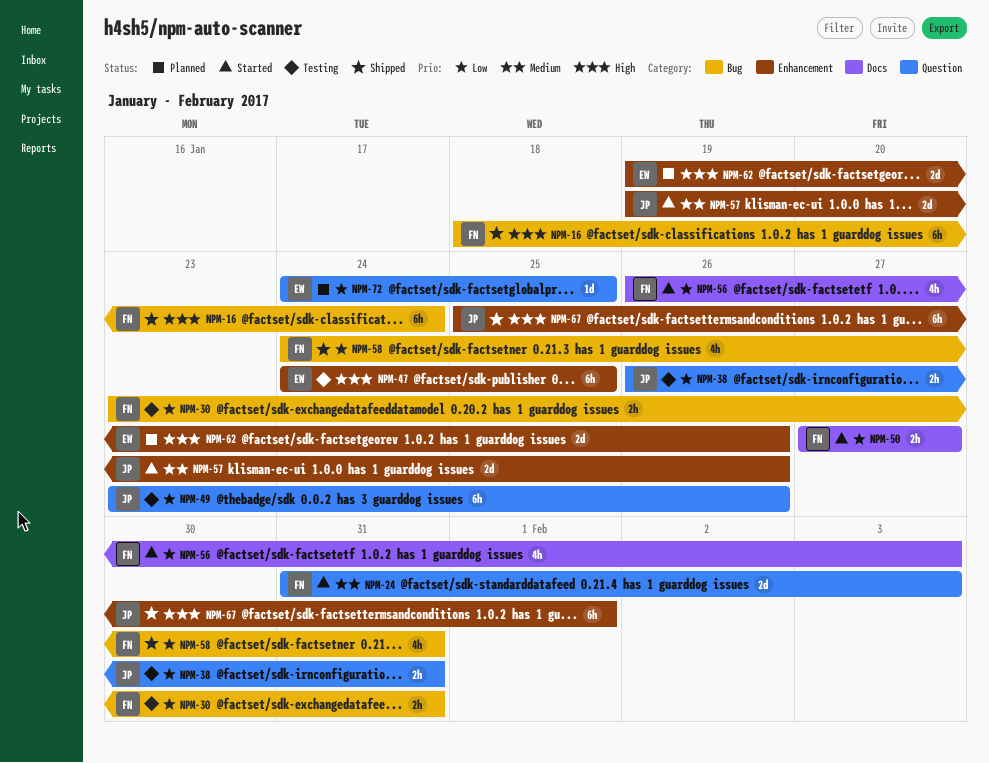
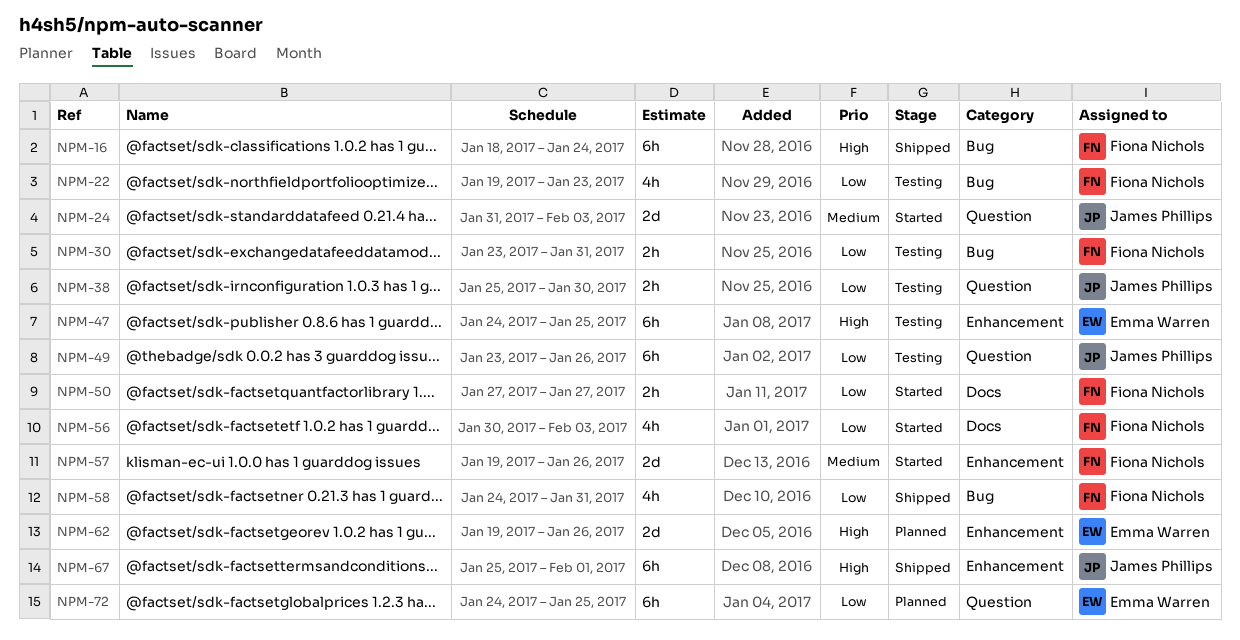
NPM-22: none -> present
NPM-24, owner: Fiona Nichols -> James Phillips
NPM-38, start: Jan 26 -> Jan 25
NPM-38, due: Jan 31 -> Jan 30
NPM-56, start: Jan 26 -> Jan 30
NPM-57, owner: James Phillips -> Fiona Nichols
NPM-72, estimate: 1d -> 6h

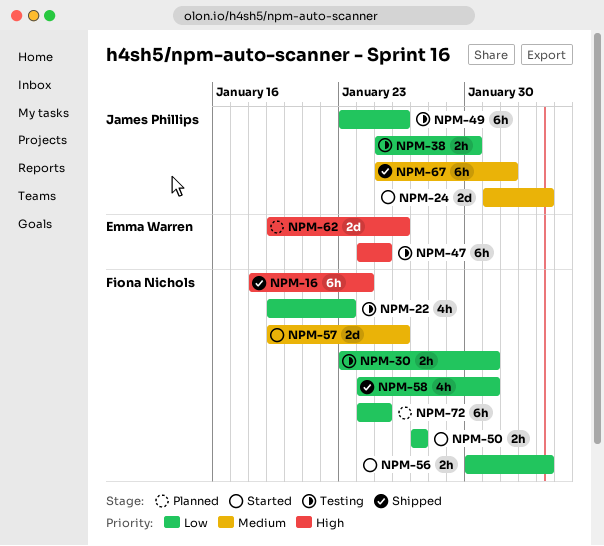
NPM-56, estimate: 4h -> 2h
NPM-67, priority: High -> Medium
NPM-72, owner: Emma Warren -> Fiona Nichols

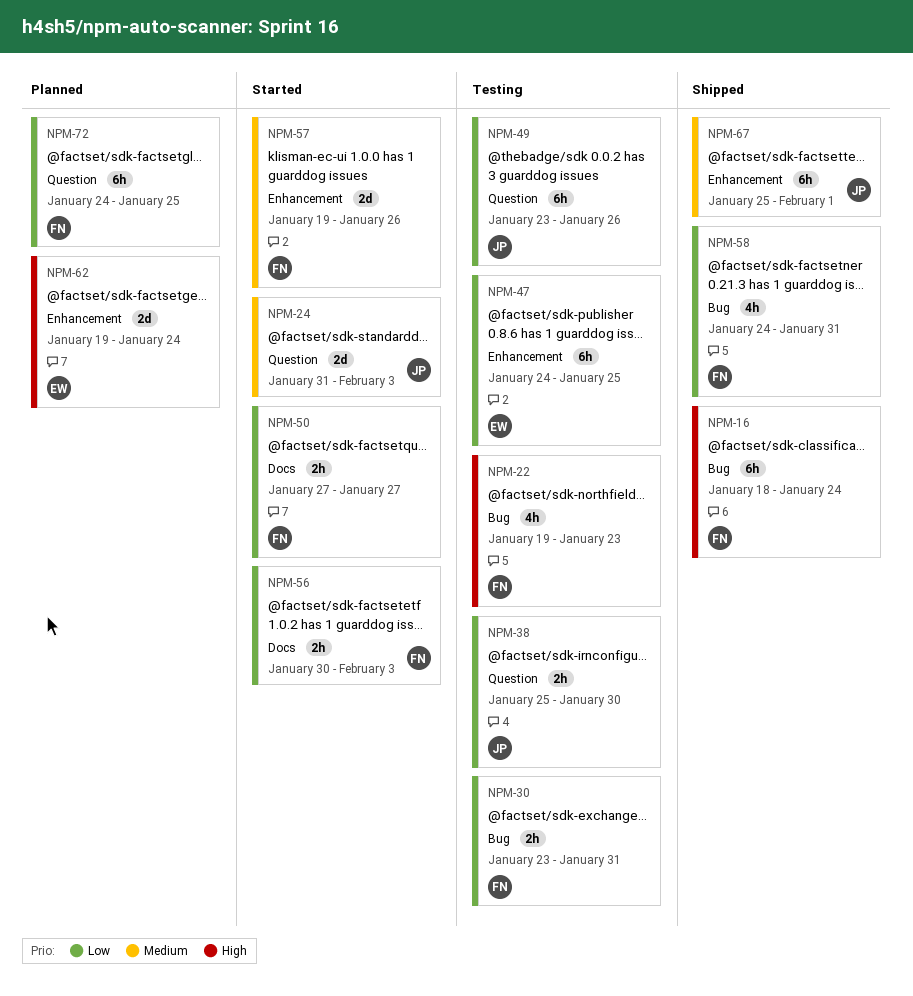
NPM-22, priority: Low -> High
NPM-47, priority: High -> Low
NPM-62, due: Jan 26 -> Jan 24

